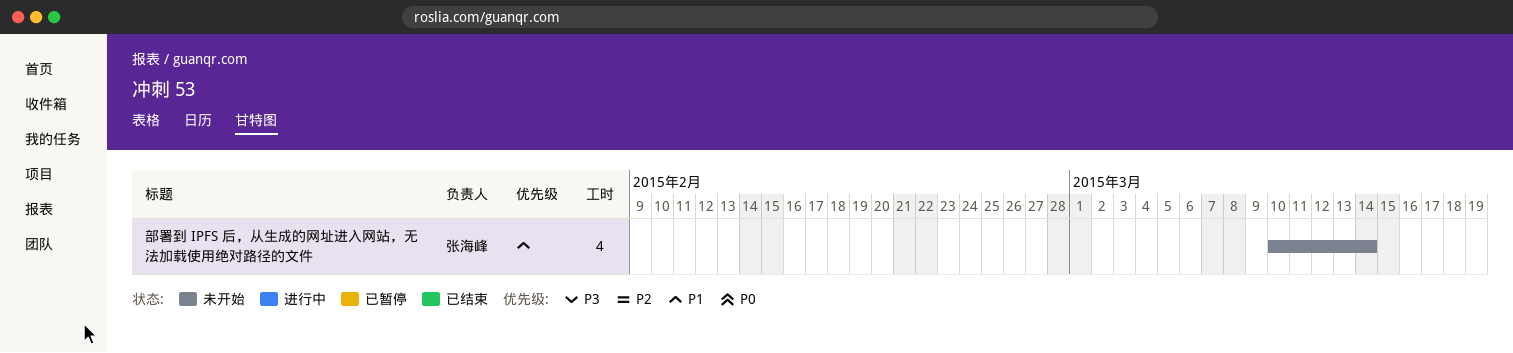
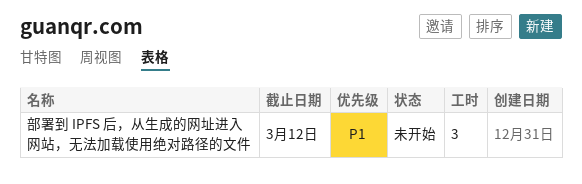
部署到 IPFS 后，从生成的网址进入网站，无法加载使用绝对路径的文件, estimate: 4 -> 3
部署到 IPFS 后，从生成的网址进入网站，无法加载使用绝对路径的文件, due: Mar 14 -> Mar 12

